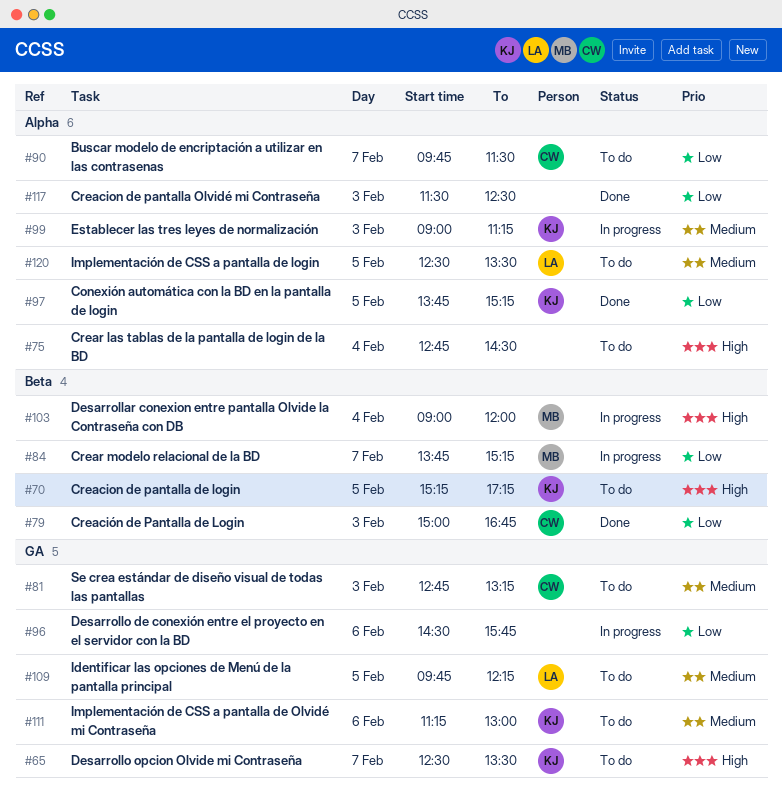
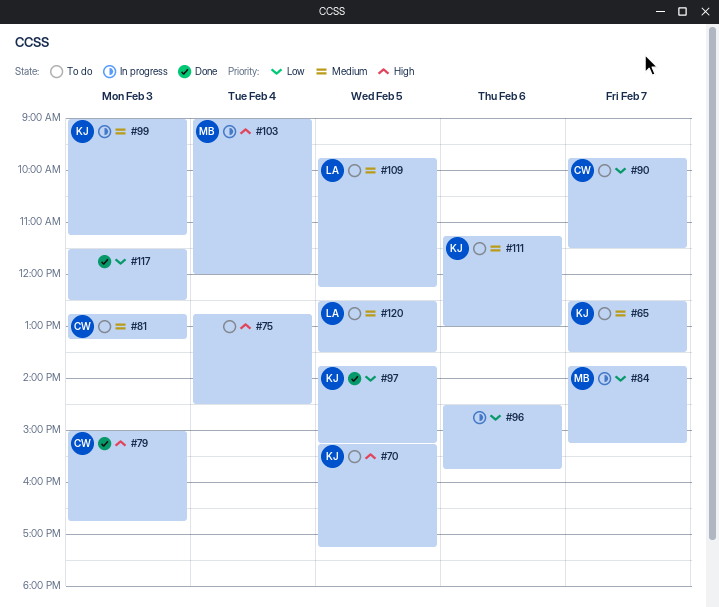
#65, priority: High -> Medium
#79, priority: Low -> High

